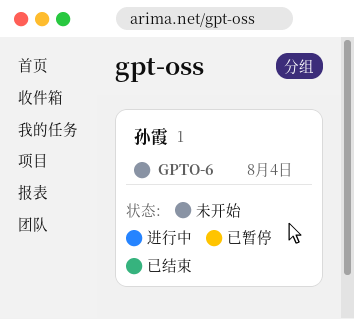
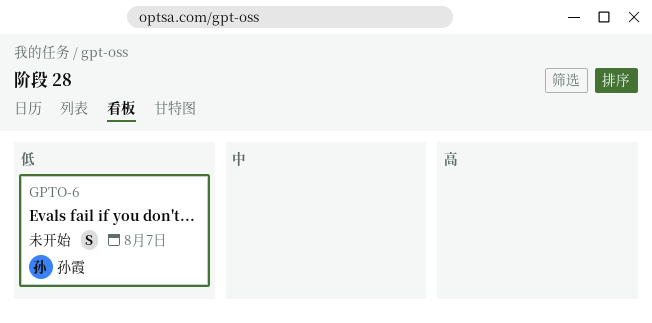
GPTO-6, due: Aug 4 -> Aug 7

